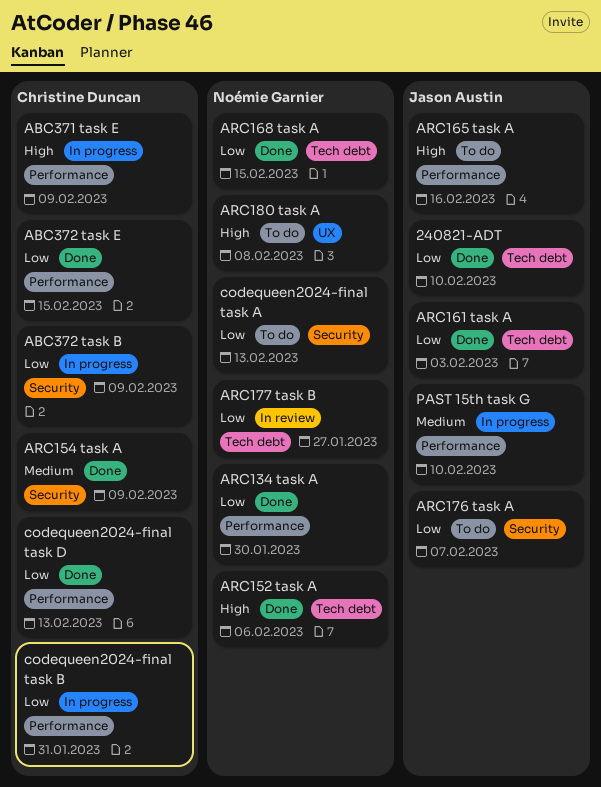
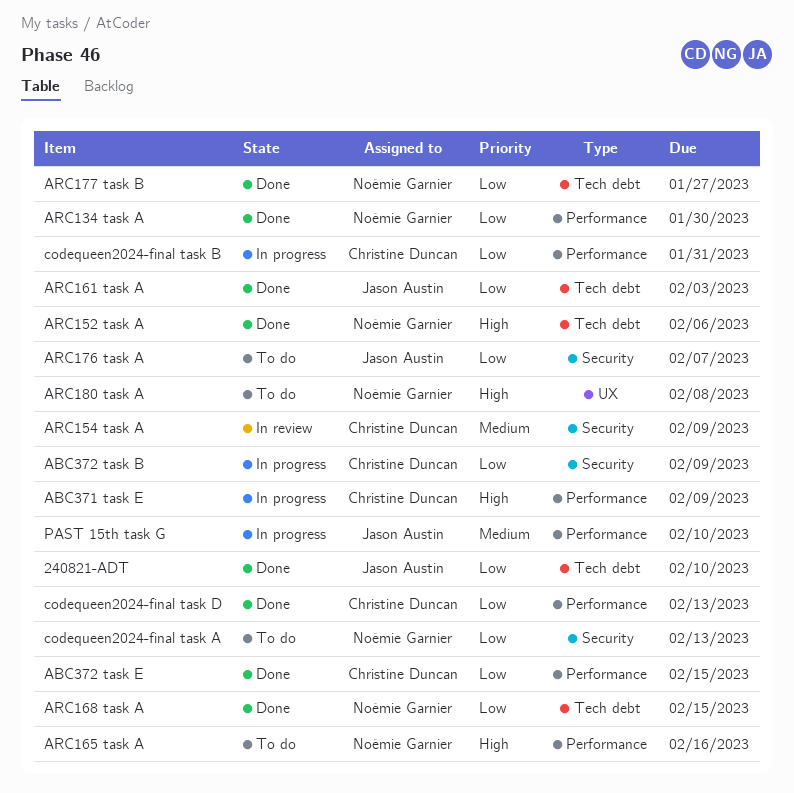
ARC154 task A, status: Done -> In review
ARC165 task A, owner: Jason Austin -> Noémie Garnier
ARC177 task B, status: In review -> Done

